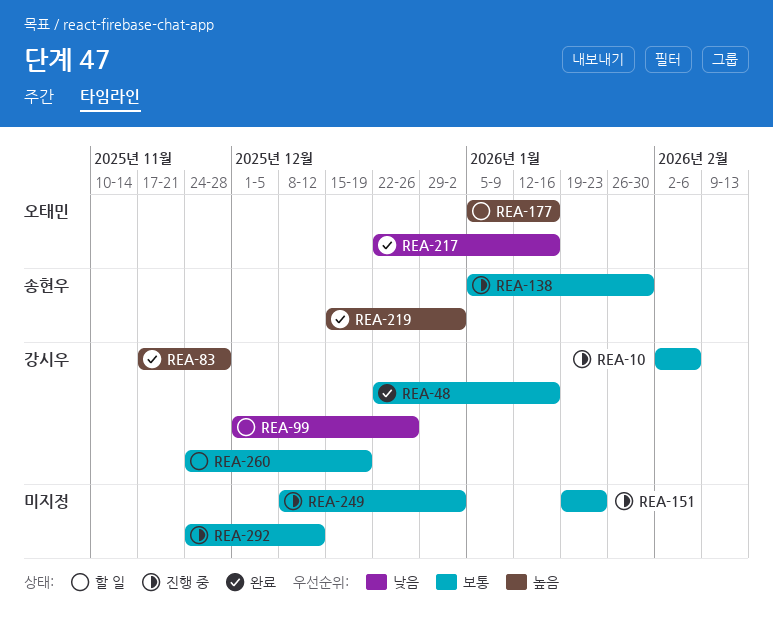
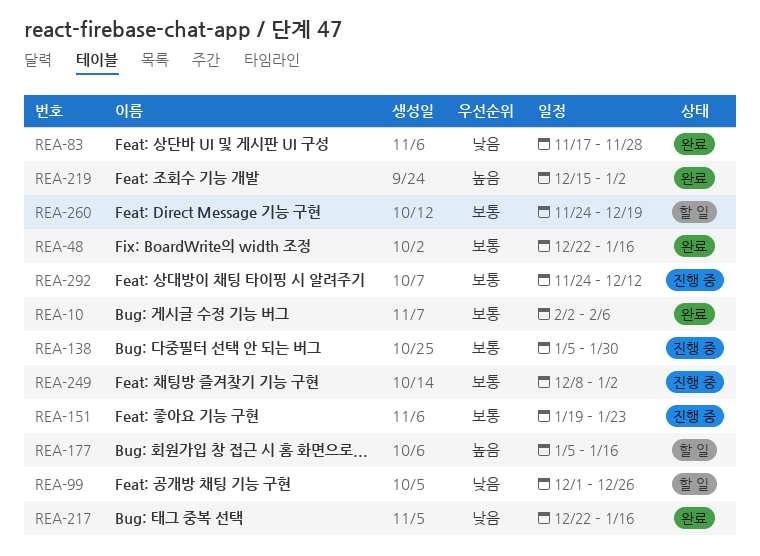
REA-10, status: 진행 중 -> 완료
REA-83, priority: 높음 -> 낮음

